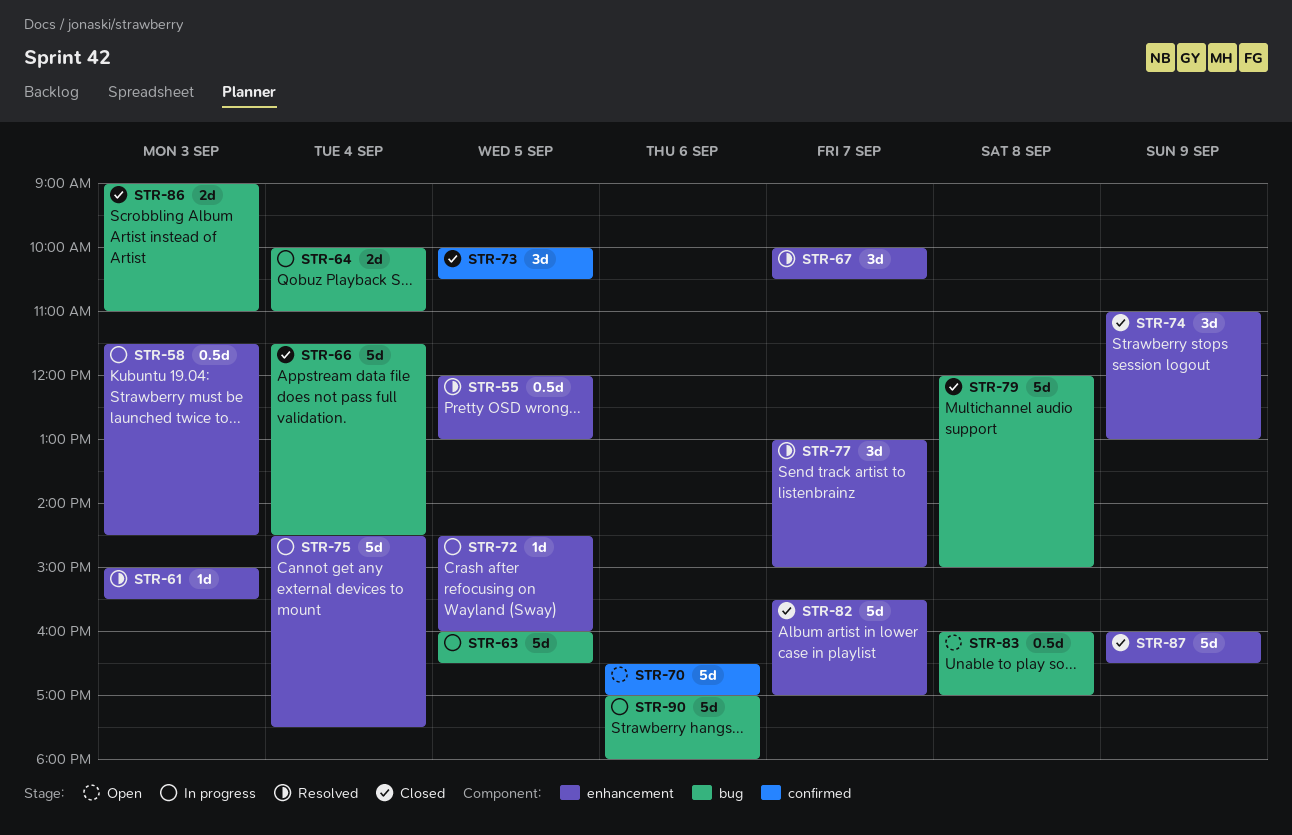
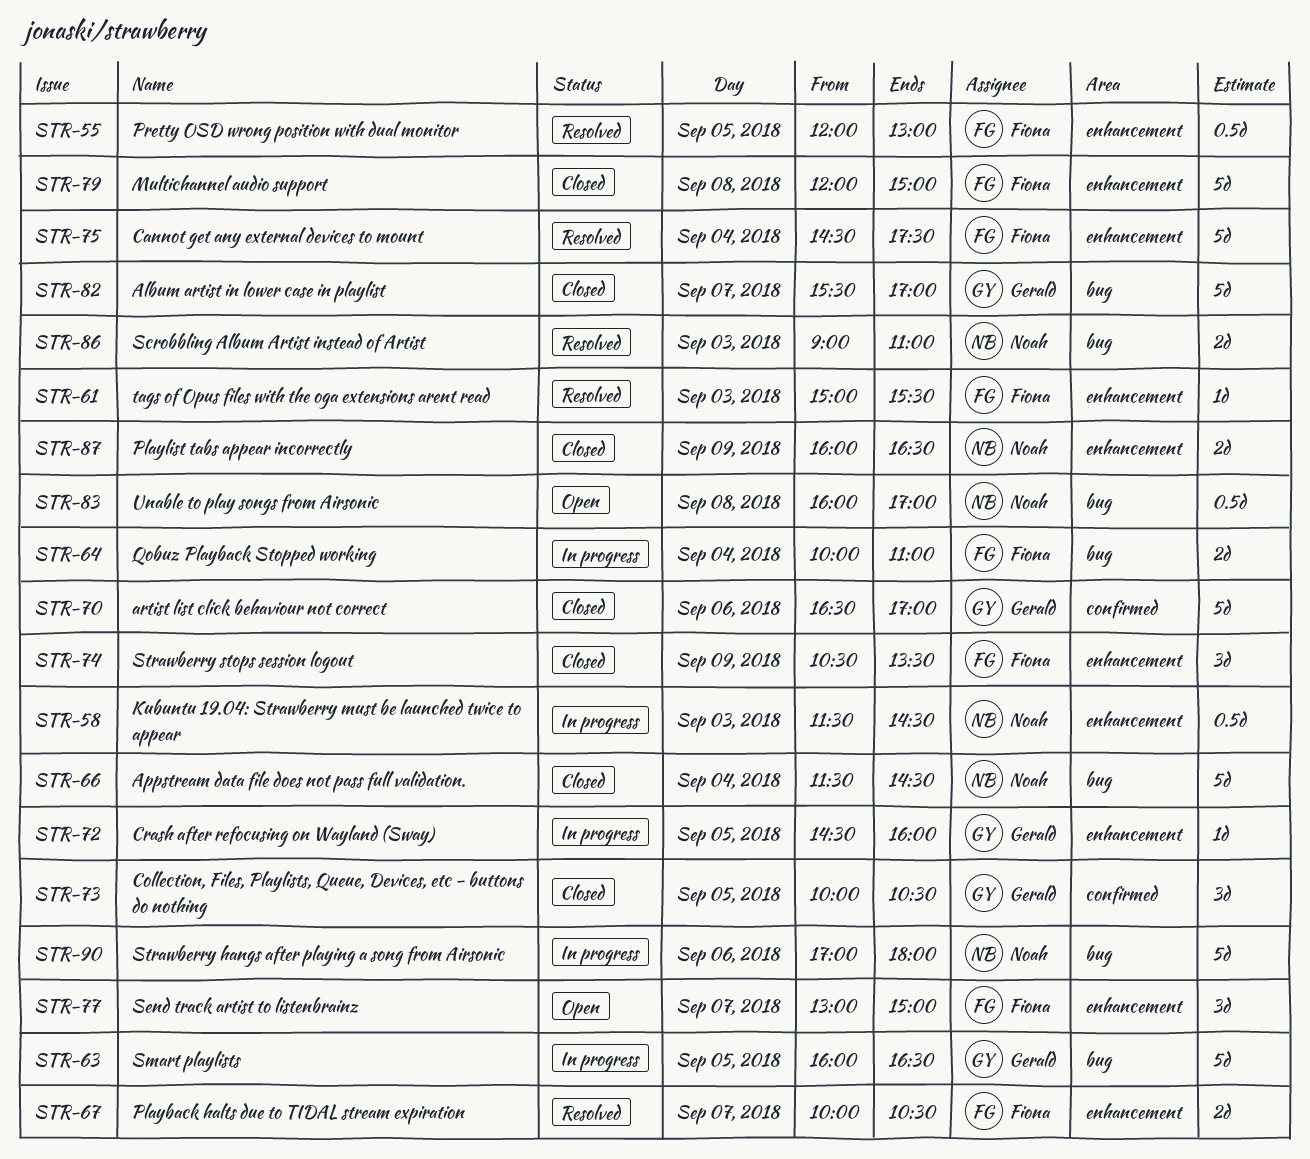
STR-67, estimate: 3d -> 2d
STR-70, status: Open -> Closed
STR-74, begins: 11:00 -> 10:30
STR-74, ends: 13:00 -> 13:30
STR-75, status: In progress -> Resolved
STR-77, status: Resolved -> Open
STR-79, label: bug -> enhancement
STR-82, label: enhancement -> bug
STR-86, status: Closed -> Resolved
STR-87, estimate: 5d -> 2d

